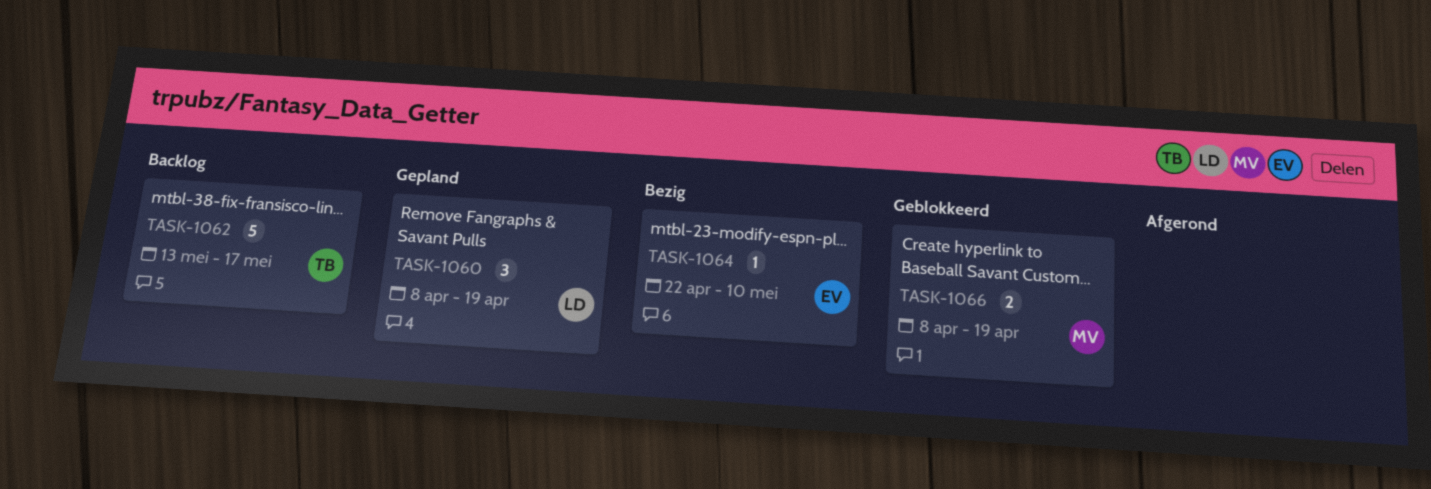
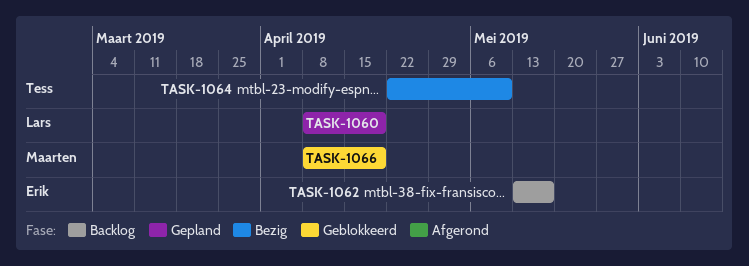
TASK-1062, owner: Tess -> Erik
TASK-1064, owner: Erik -> Tess

